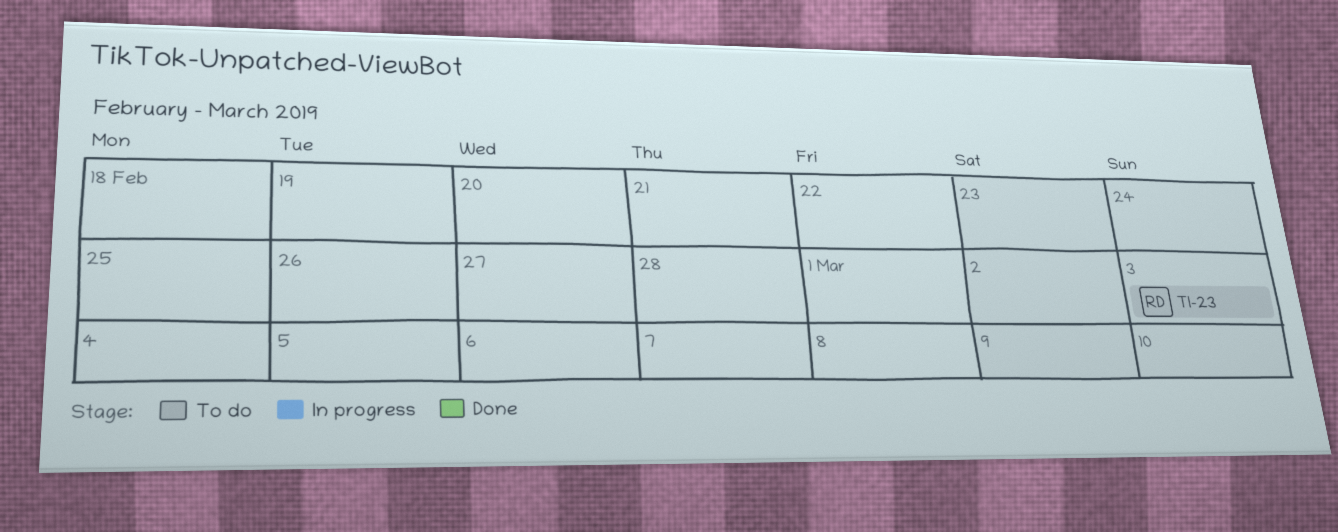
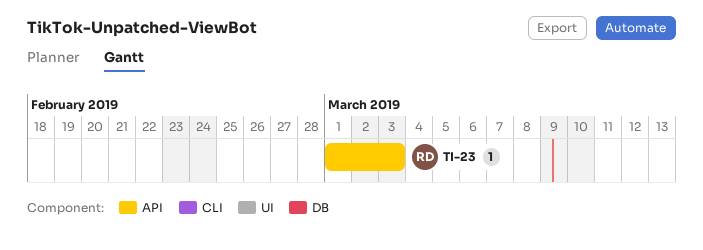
TI-23, start: Mar 3 -> Mar 1

